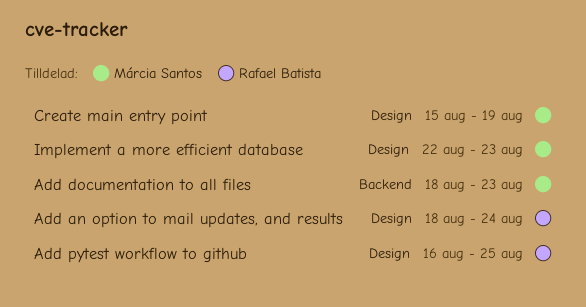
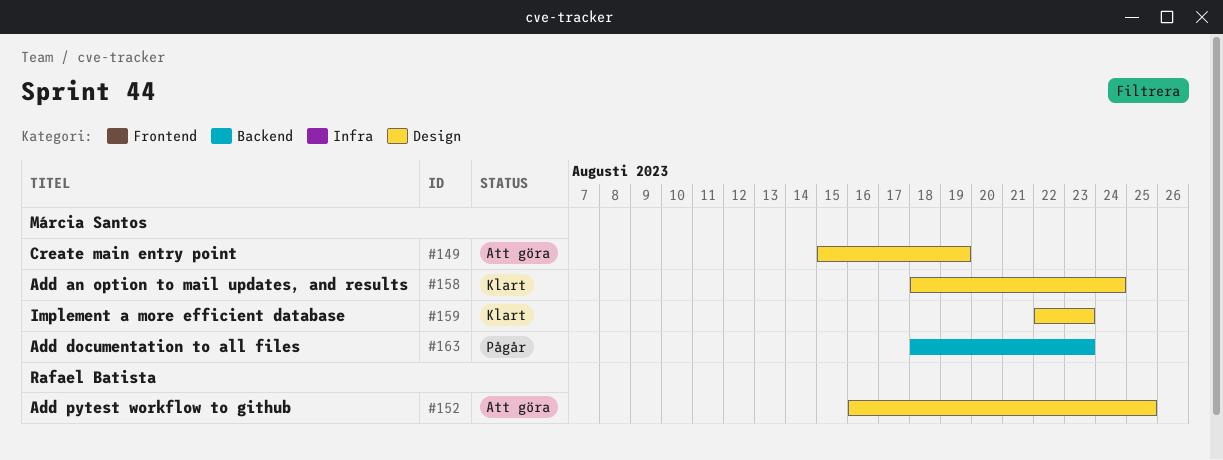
Add an option to mail updates, and results, owner: Rafael Batista -> Márcia Santos

